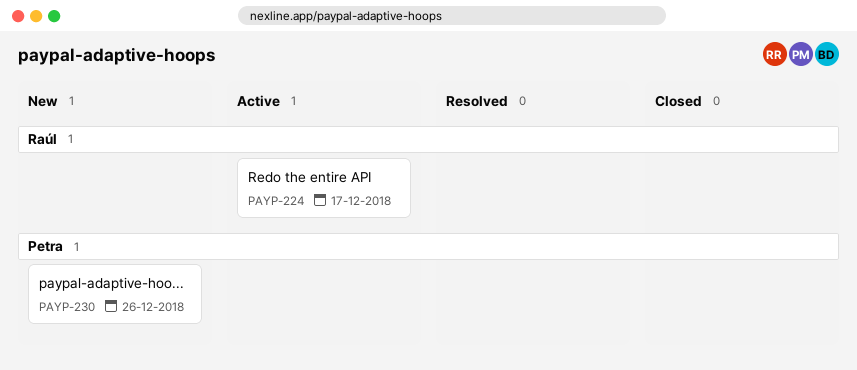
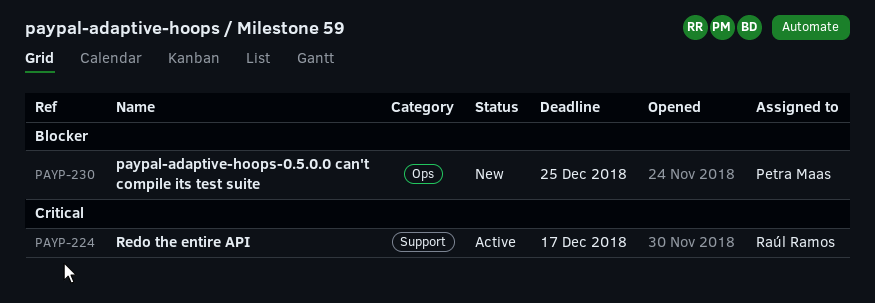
PAYP-230, due: Dec 26 -> Dec 25

